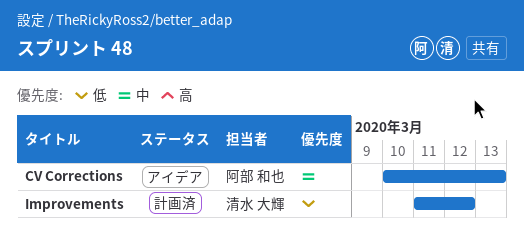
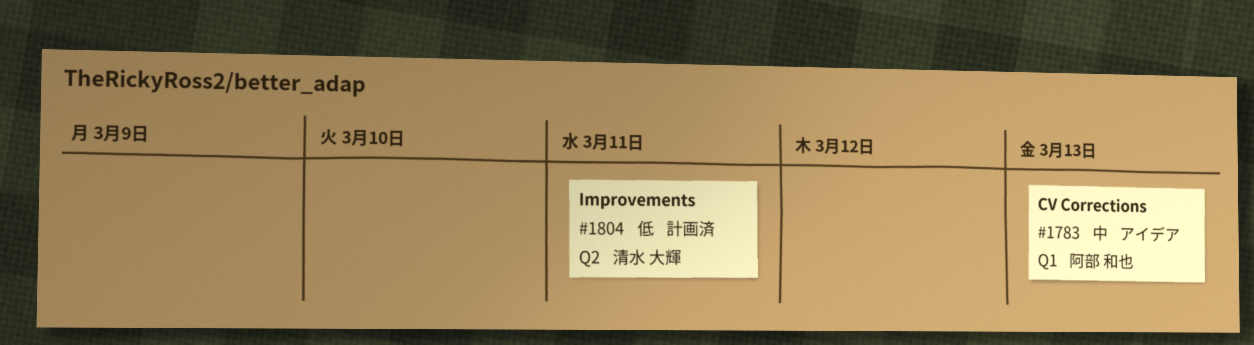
Improvements, due: Mar 12 -> Mar 11

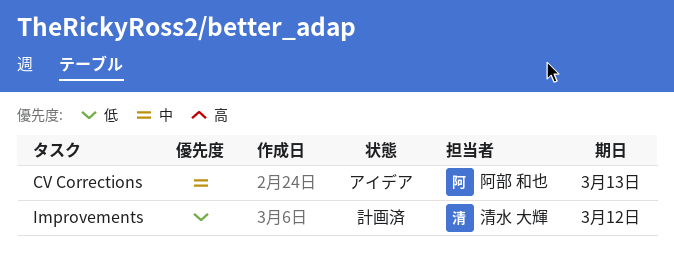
Improvements, due: Mar 11 -> Mar 12

